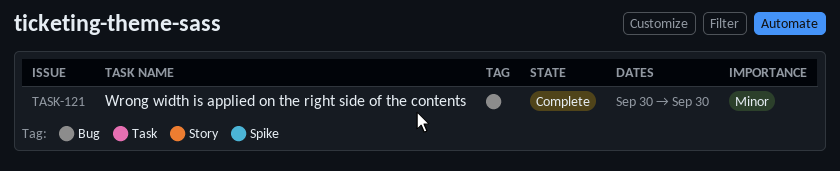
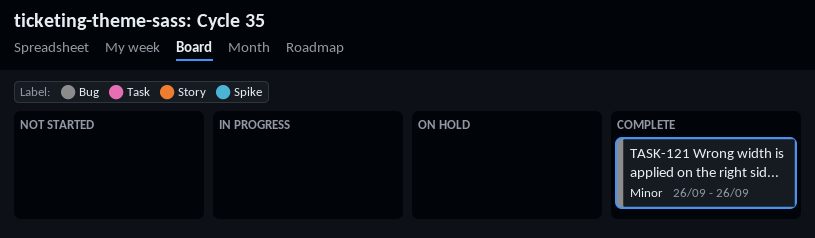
TASK-121, start: Sep 30 -> Sep 26
TASK-121, due: Sep 30 -> Sep 26

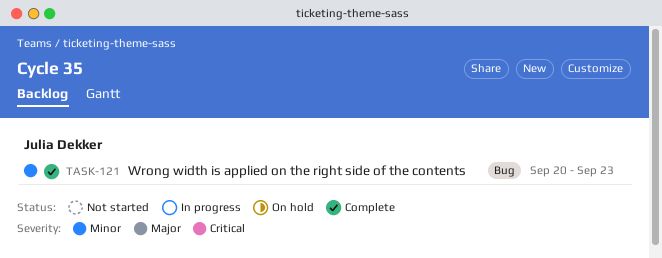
TASK-121, start: Sep 26 -> Sep 20
TASK-121, due: Sep 26 -> Sep 23

